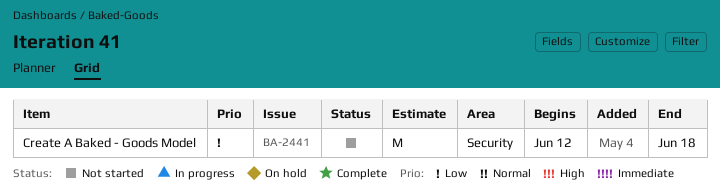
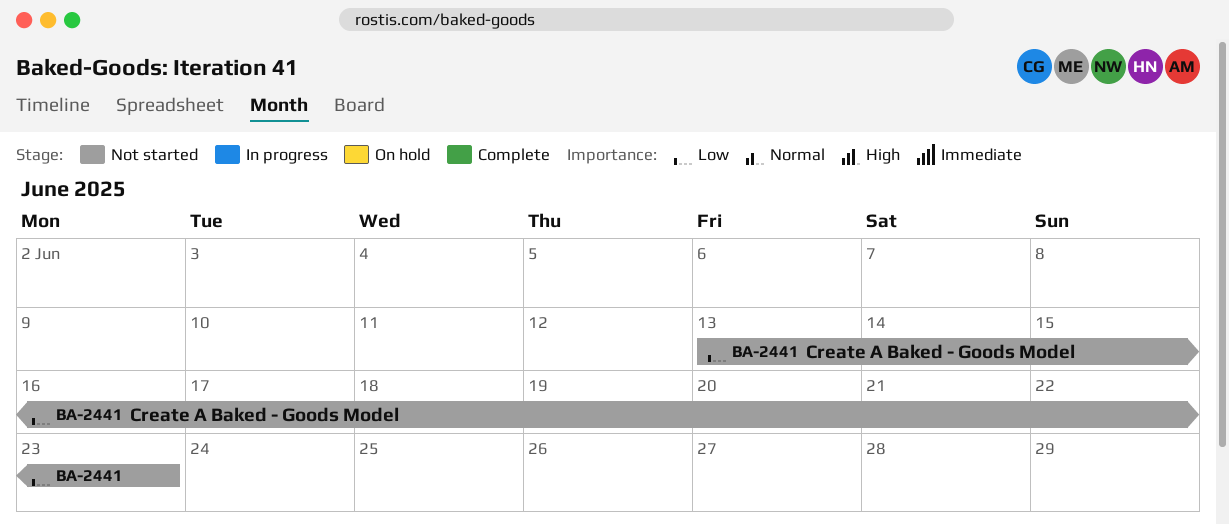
BA-2441, start: Jun 12 -> Jun 13
BA-2441, due: Jun 18 -> Jun 23

